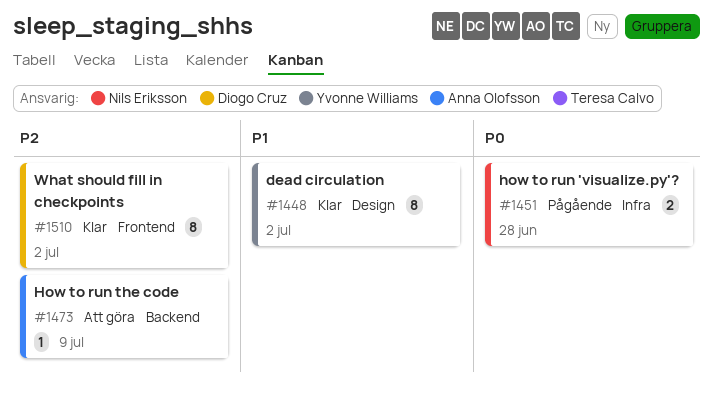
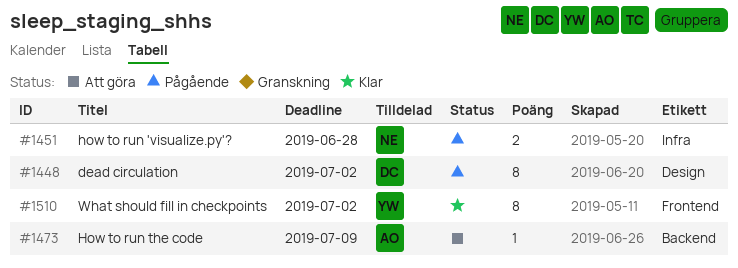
#1448, status: Klar -> Pågående
#1448, owner: Yvonne Williams -> Diogo Cruz
#1510, owner: Diogo Cruz -> Yvonne Williams

